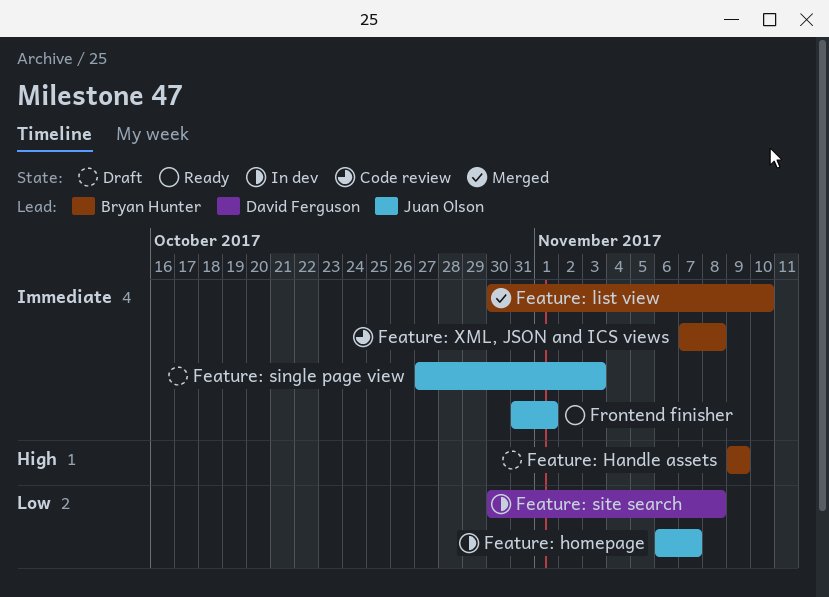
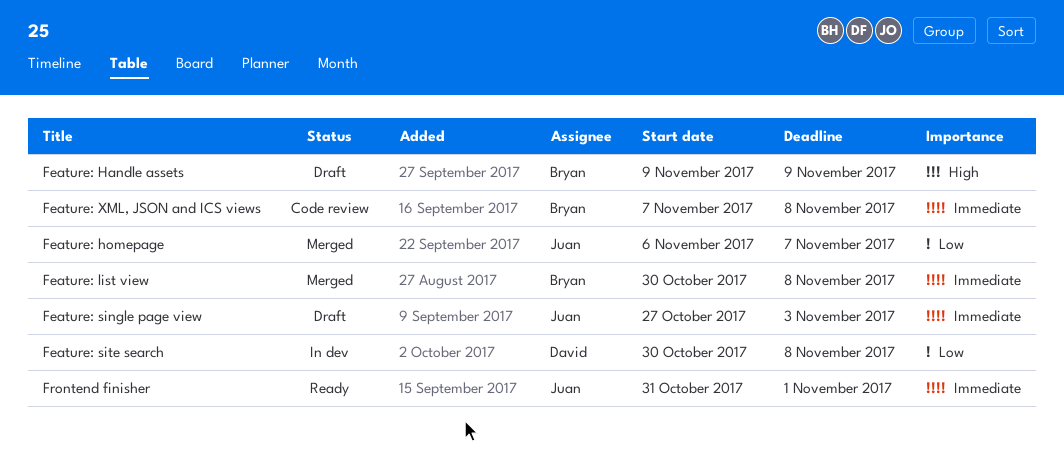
Feature: homepage, status: In dev -> Merged
Feature: list view, due: Nov 10 -> Nov 8

